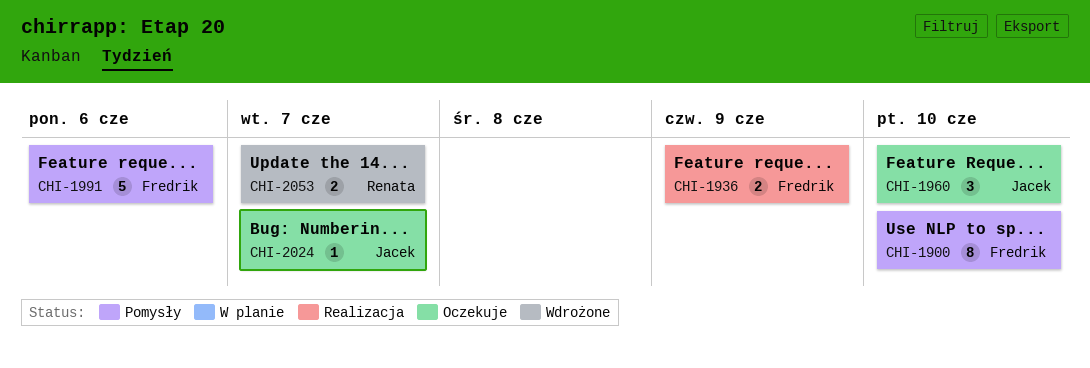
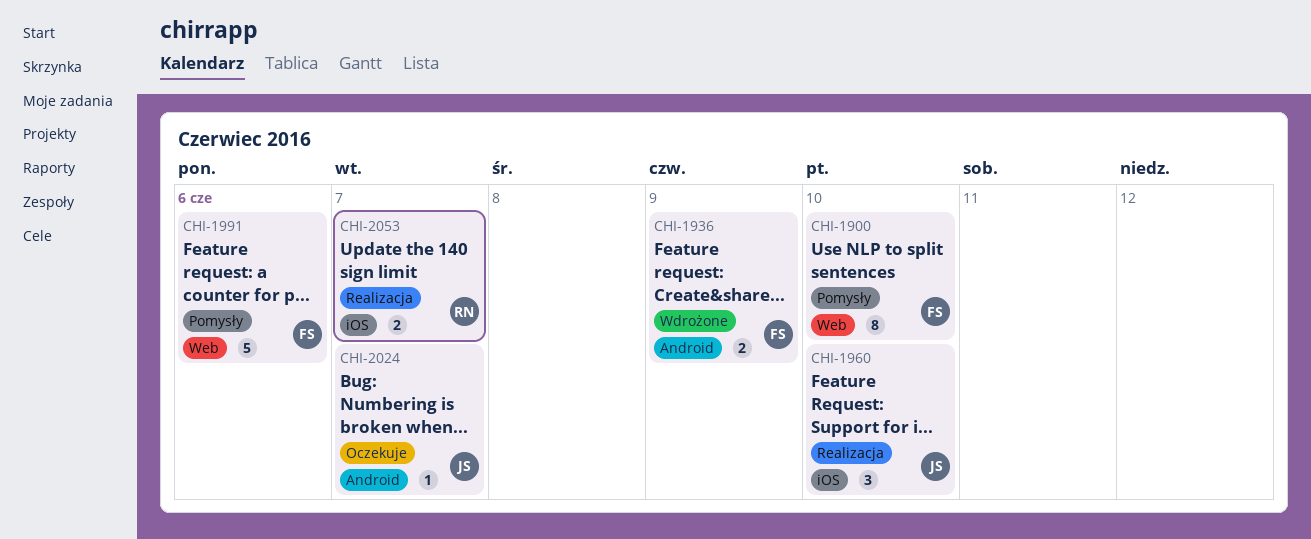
CHI-1936, status: Realizacja -> Wdrożone
CHI-1960, status: Oczekuje -> Realizacja
CHI-2053, status: Wdrożone -> Realizacja

